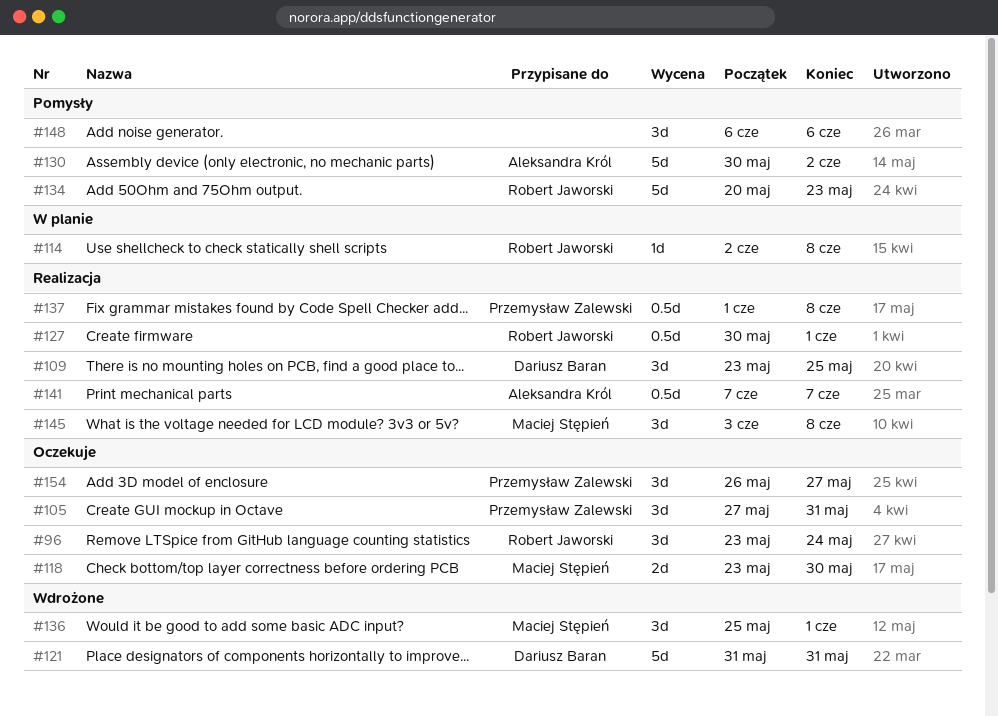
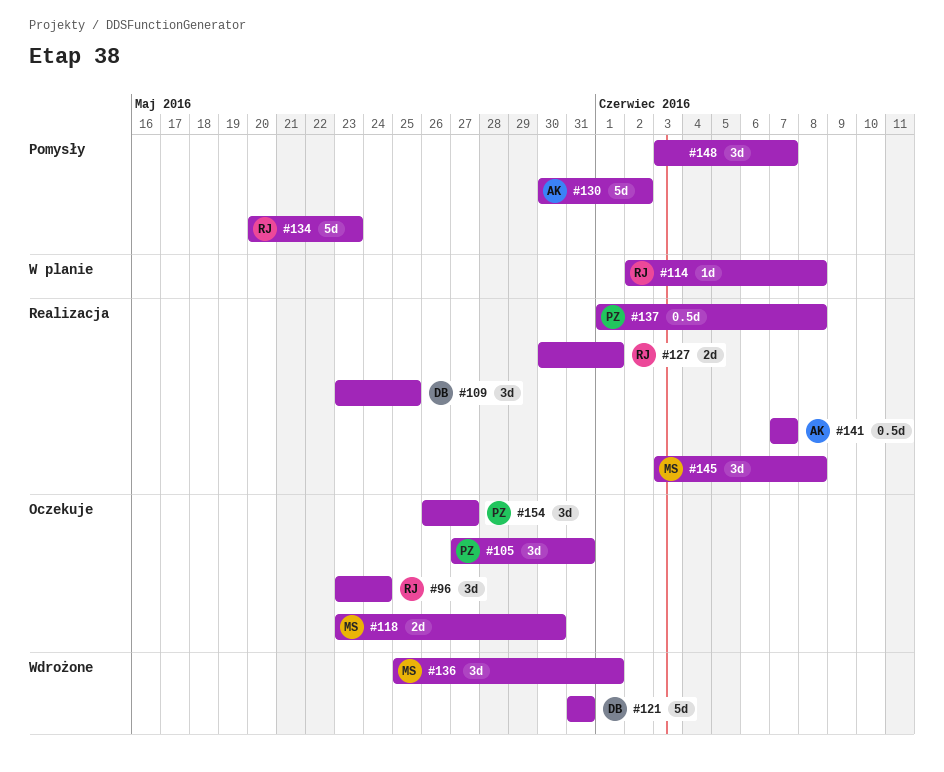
#127, estimate: 0.5d -> 2d
#148, start: Jun 6 -> Jun 3
#148, due: Jun 6 -> Jun 7

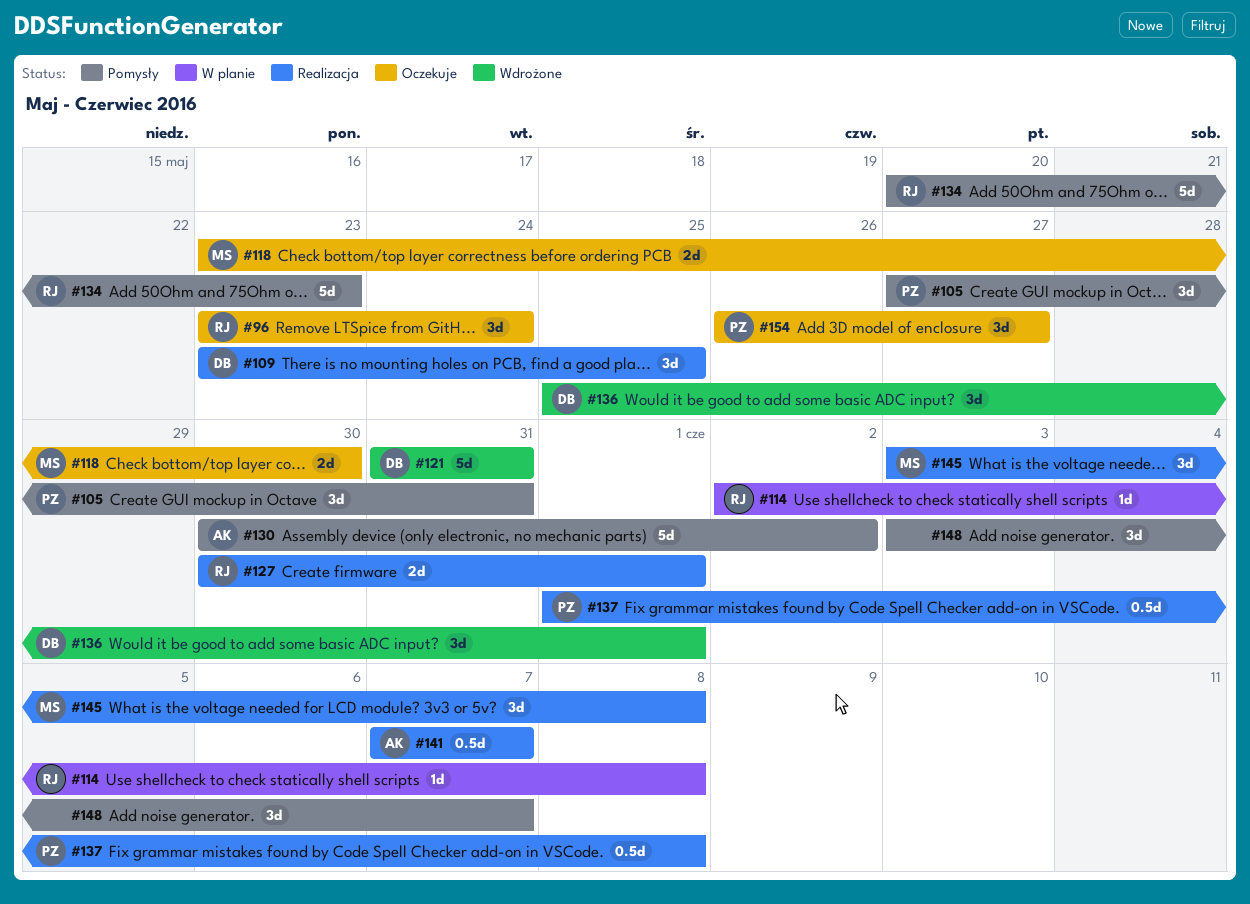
#105, status: Oczekuje -> Pomysły
#136, owner: MS -> DB

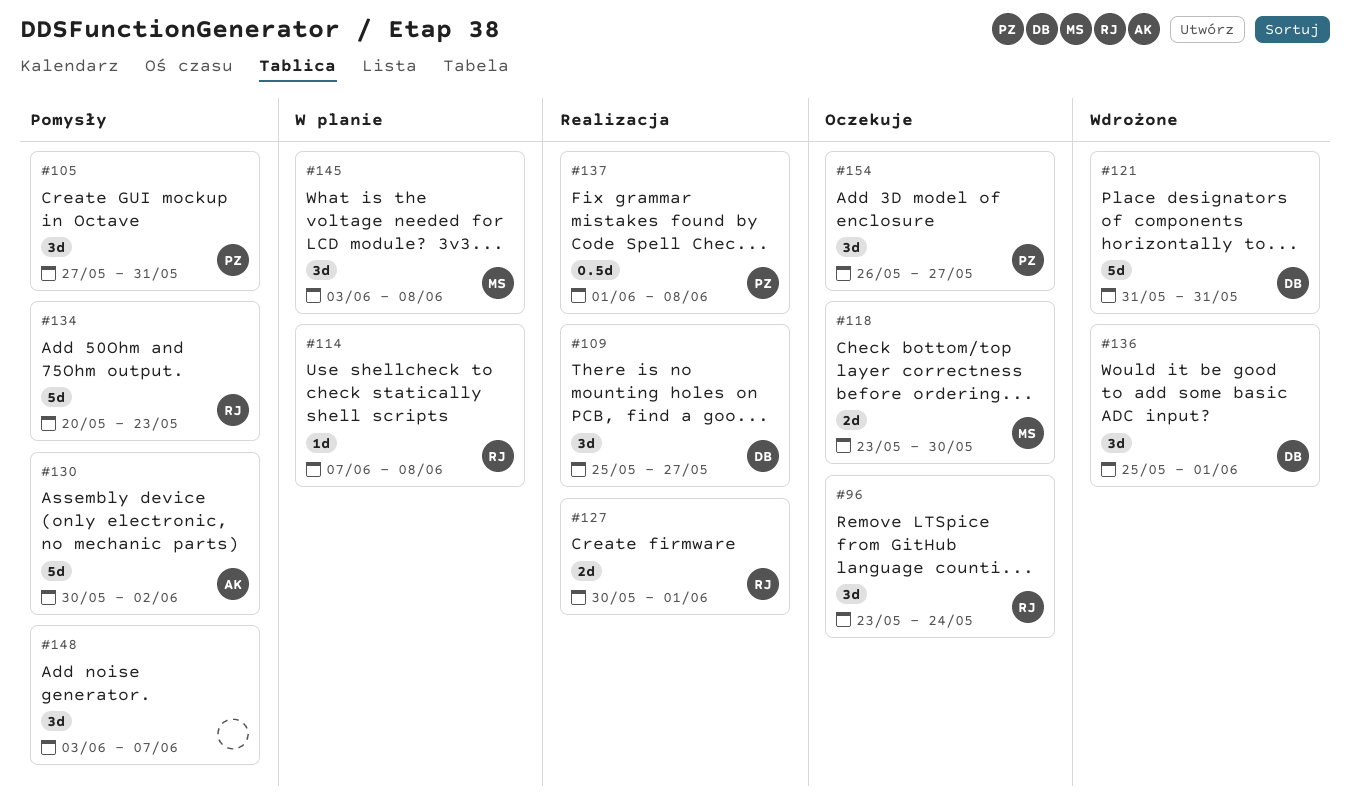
#109, start: May 23 -> May 25
#109, due: May 25 -> May 27
#114, start: Jun 2 -> Jun 7
#141: present -> none
#145, status: Realizacja -> W planie

